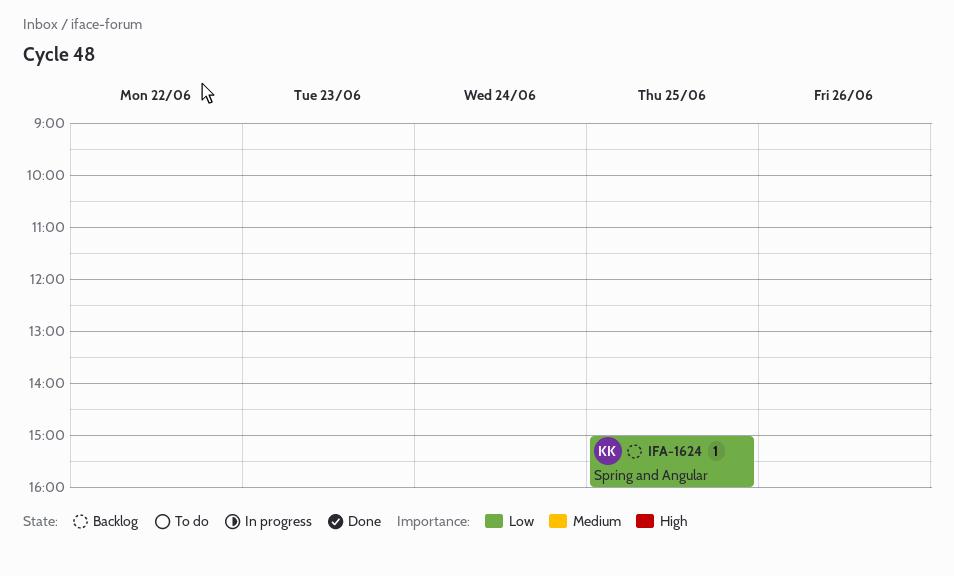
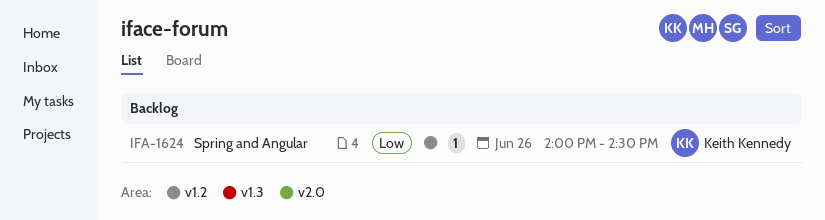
IFA-1624, day: Jun 25 -> Jun 26
IFA-1624, begins: 15:00 -> 14:00
IFA-1624, ends: 16:00 -> 14:30

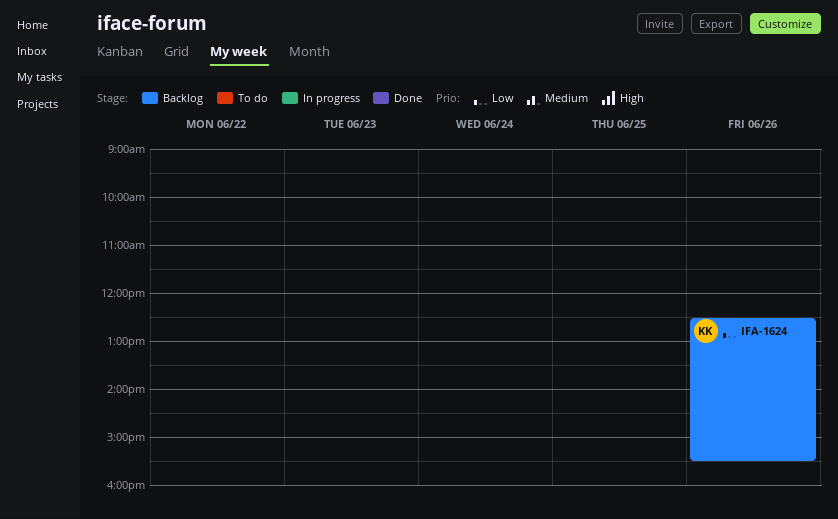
IFA-1624, begins: 14:00 -> 12:30
IFA-1624, ends: 14:30 -> 15:30

